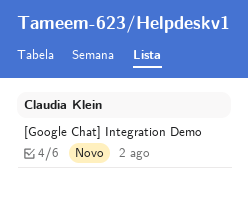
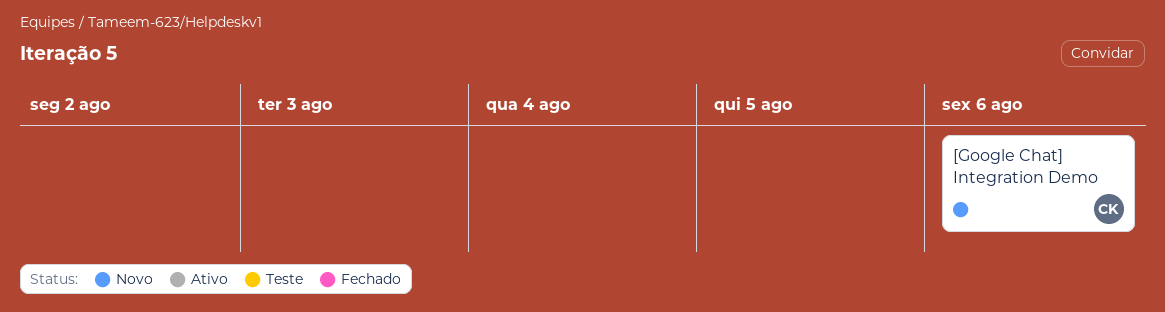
[Google Chat] Integration Demo, due: Aug 2 -> Aug 6

